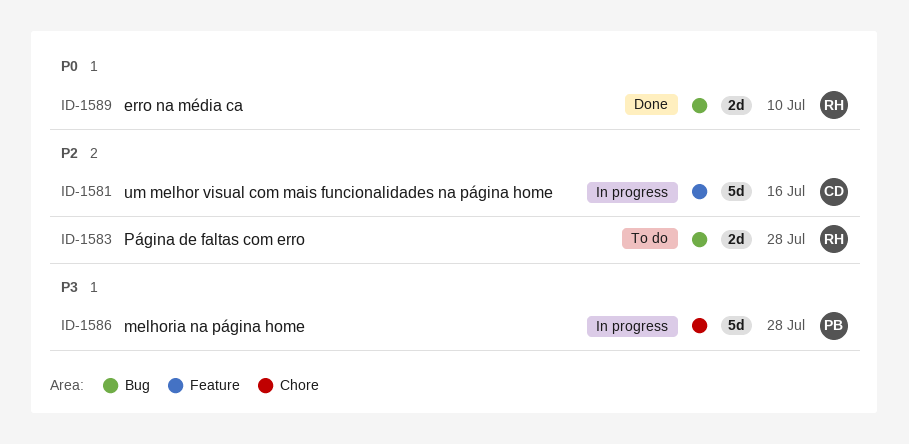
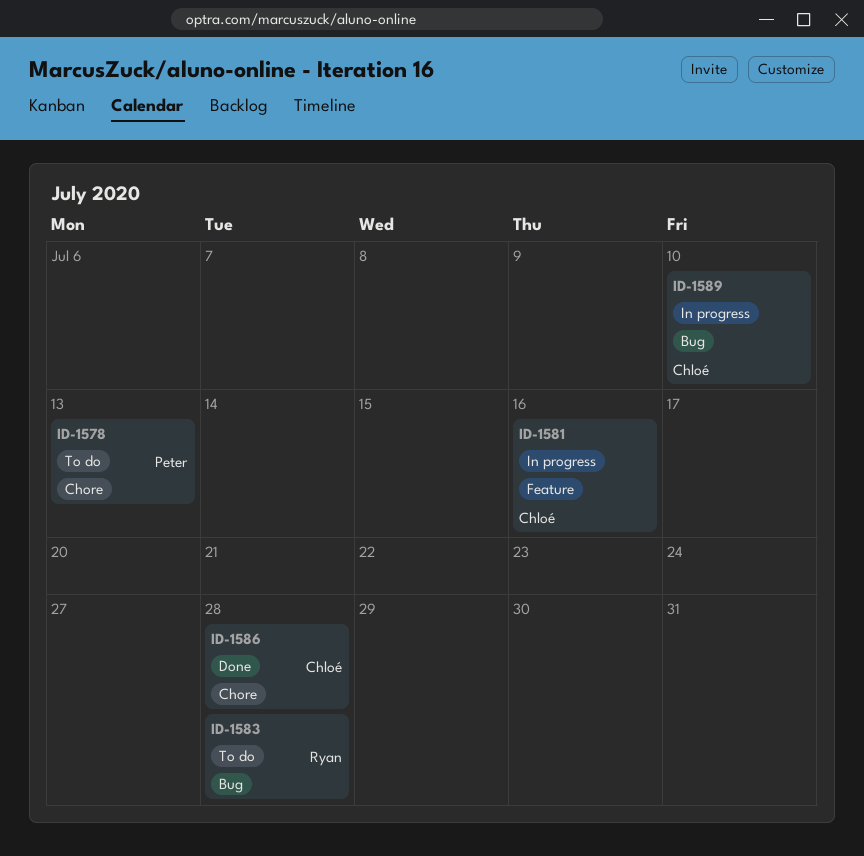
ID-1578: none -> present
ID-1586, status: In progress -> Done
ID-1586, owner: Peter -> Chloé
ID-1589, status: Done -> In progress
ID-1589, owner: Ryan -> Chloé

